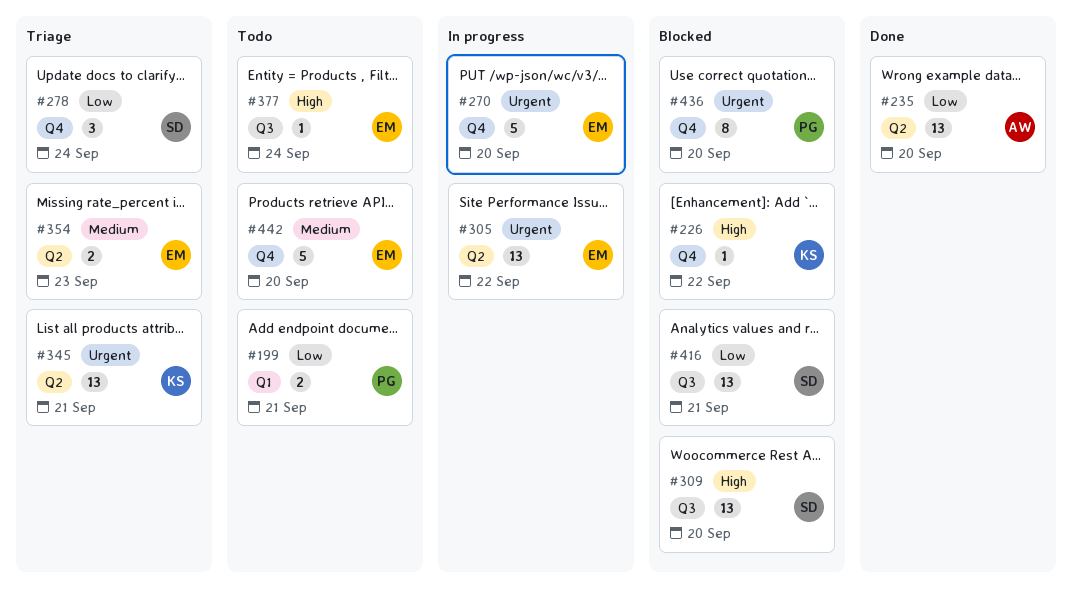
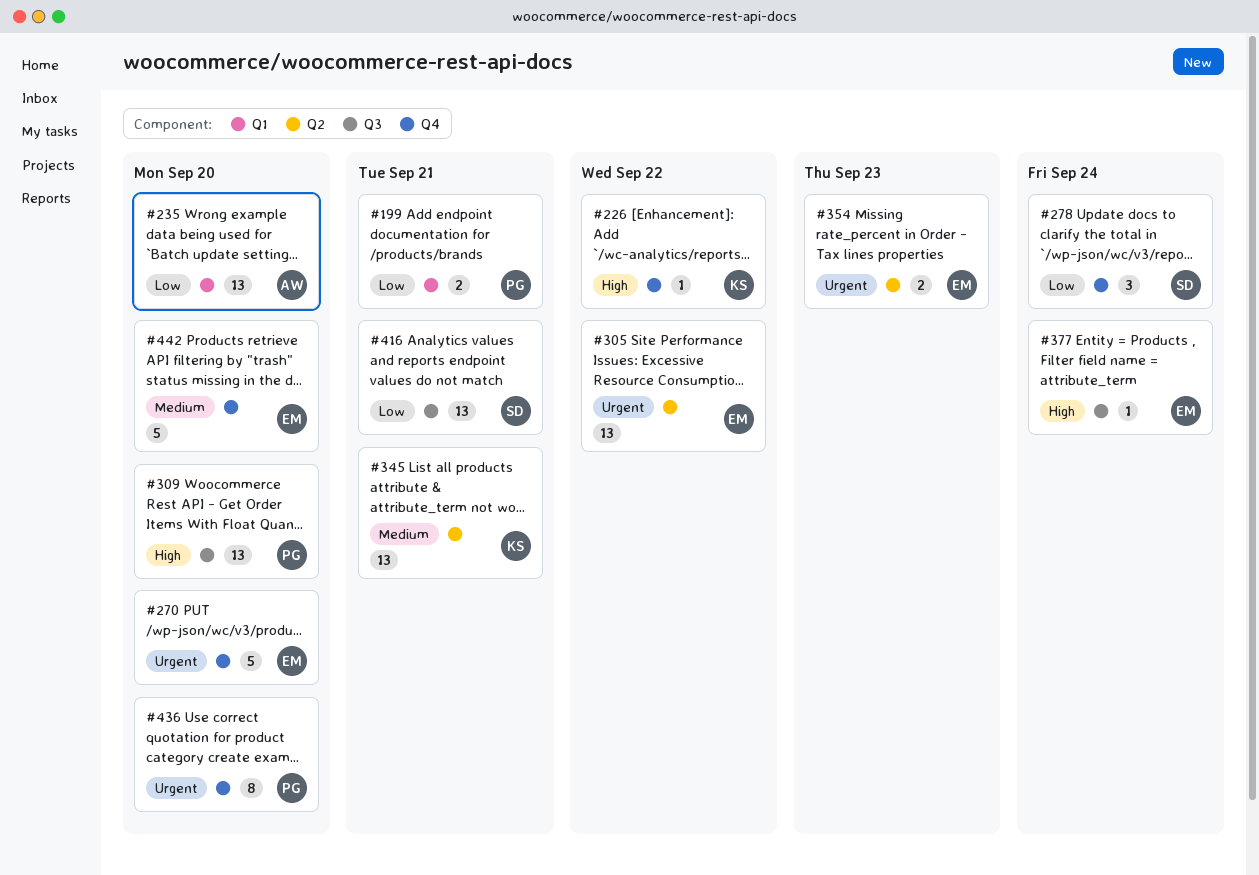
#235, label: Q2 -> Q1
#309, owner: SD -> PG
#345, priority: Urgent -> Medium
#354, priority: Medium -> Urgent

